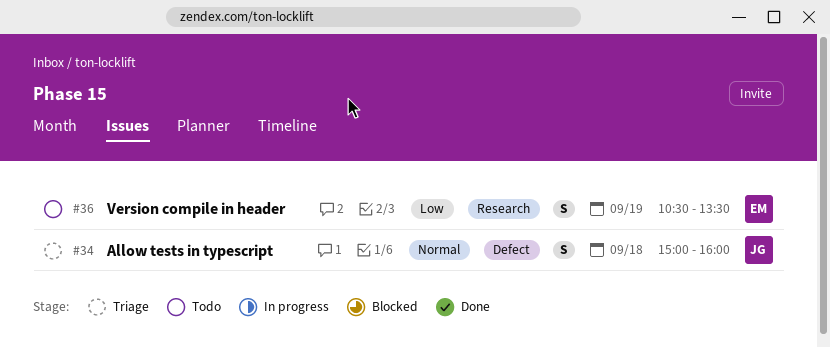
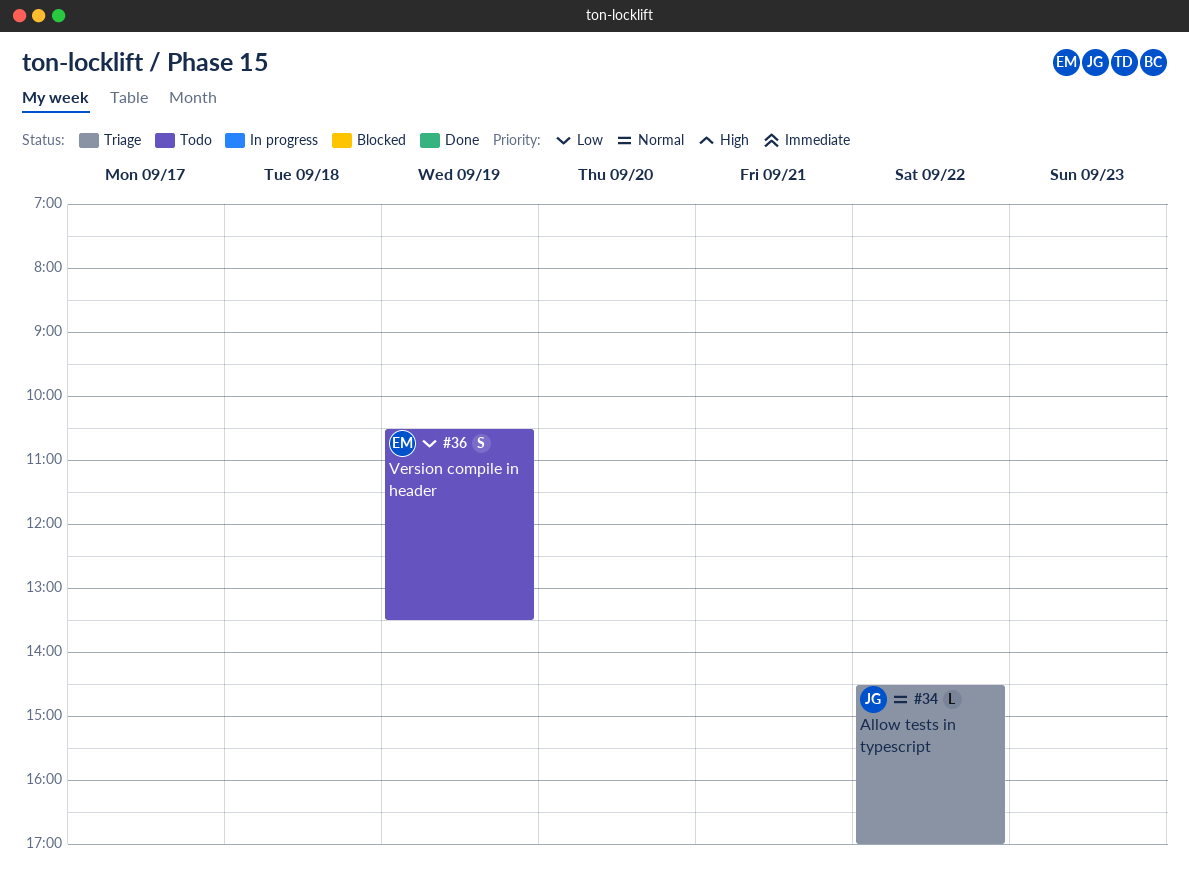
#34, estimate: S -> L
#34, day: Sep 18 -> Sep 22
#34, begins: 15:00 -> 14:30
#34, ends: 16:00 -> 17:00

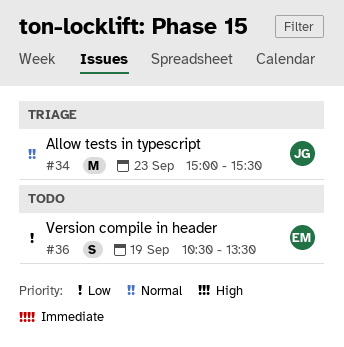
#34, estimate: L -> M
#34, day: Sep 22 -> Sep 23
#34, begins: 14:30 -> 15:00
#34, ends: 17:00 -> 15:30

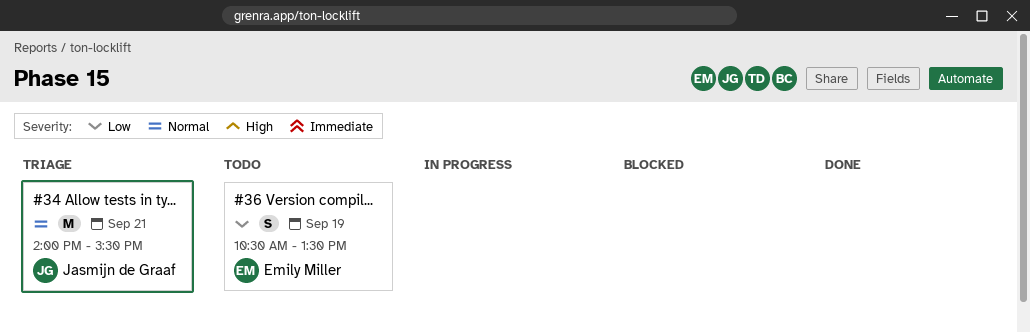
#34, day: Sep 23 -> Sep 21
#34, begins: 15:00 -> 14:00

